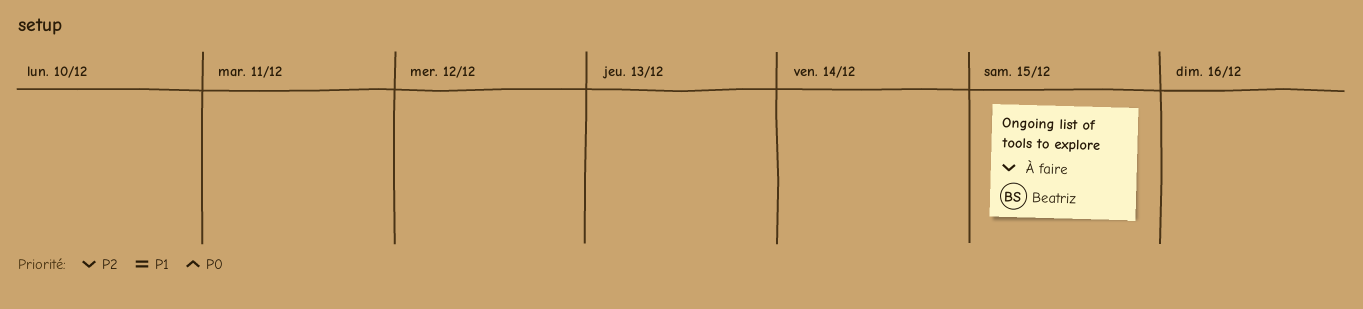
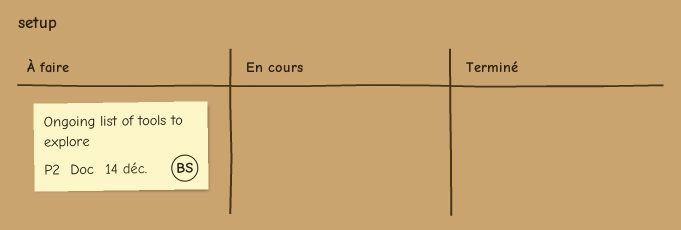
Ongoing list of tools to explore, due: Dec 15 -> Dec 14

